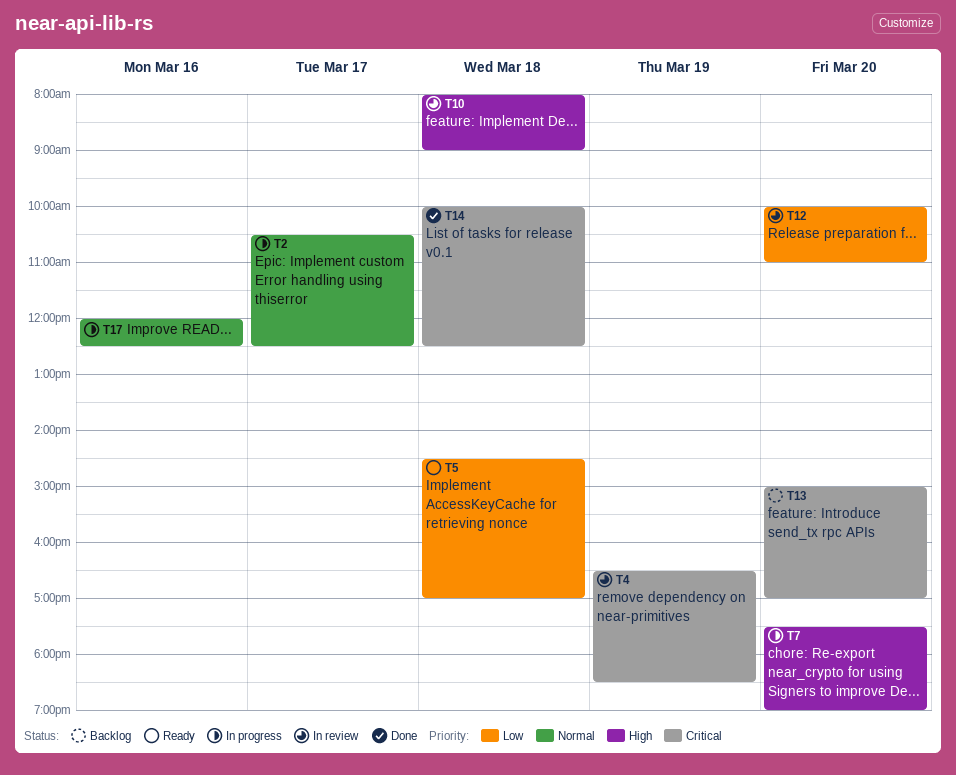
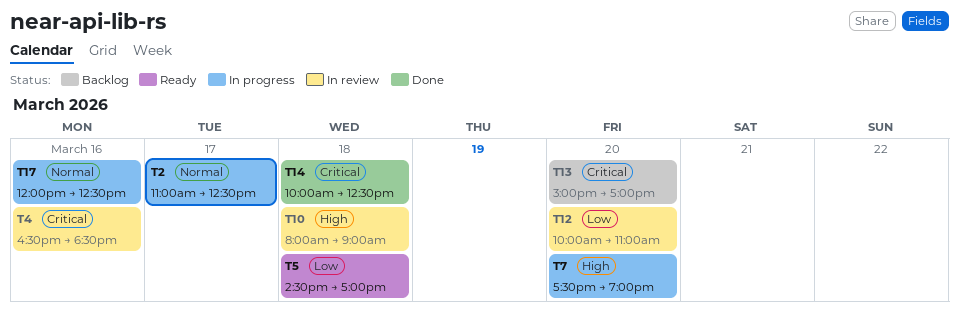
T2, begins: 10:30 -> 11:00
T4, day: Mar 19 -> Mar 16

